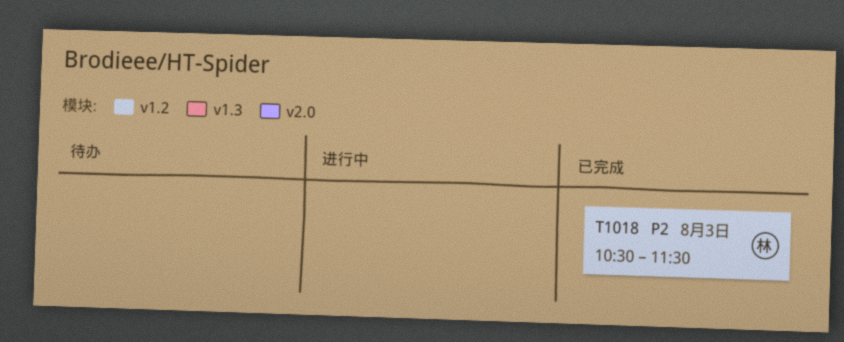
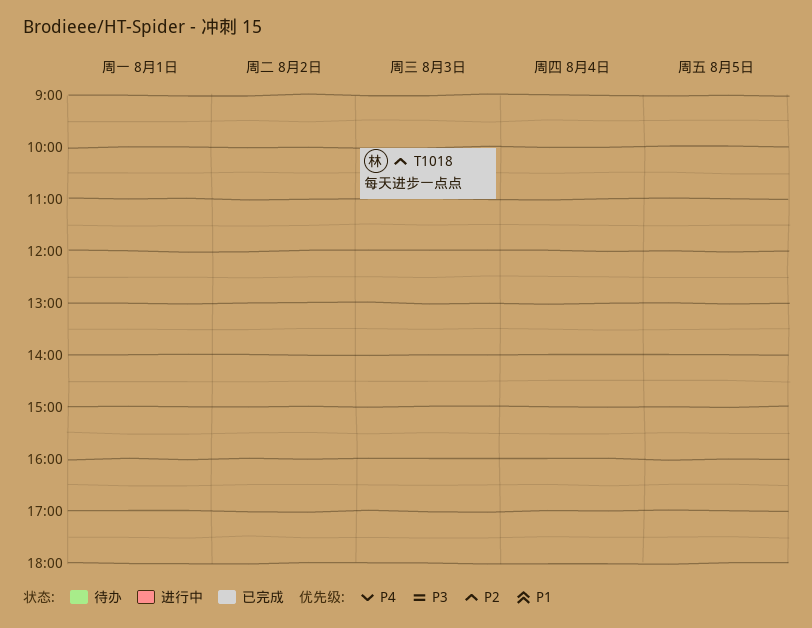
T1018, begins: 10:30 -> 10:00
T1018, ends: 11:30 -> 11:00

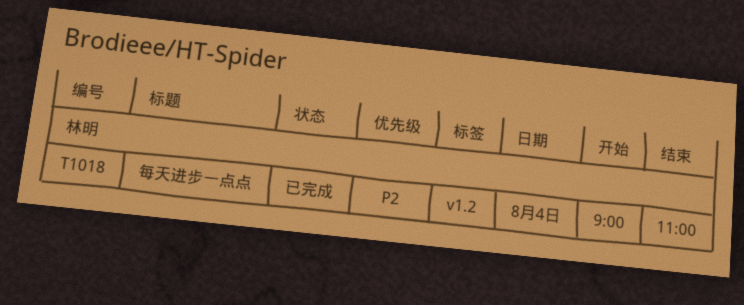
T1018, day: Aug 3 -> Aug 4
T1018, begins: 10:00 -> 09:00

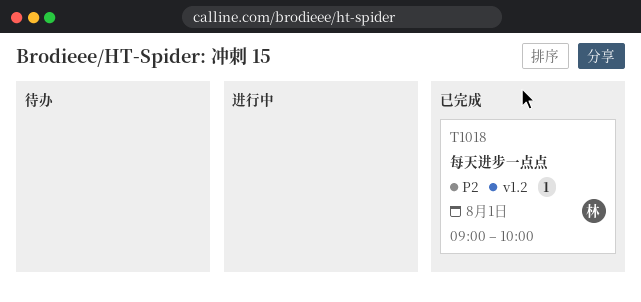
T1018, day: Aug 4 -> Aug 1
T1018, ends: 11:00 -> 10:00

